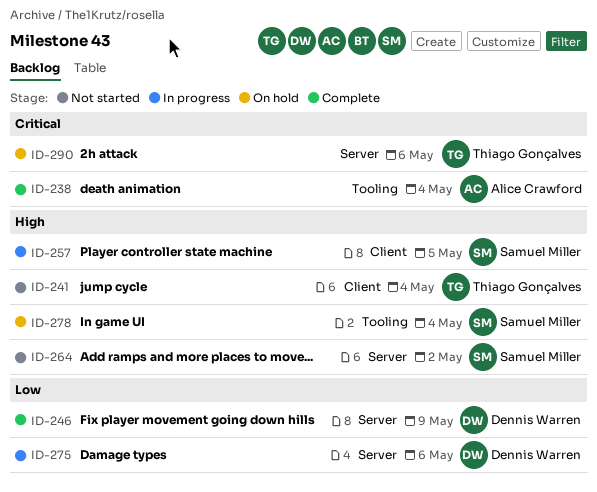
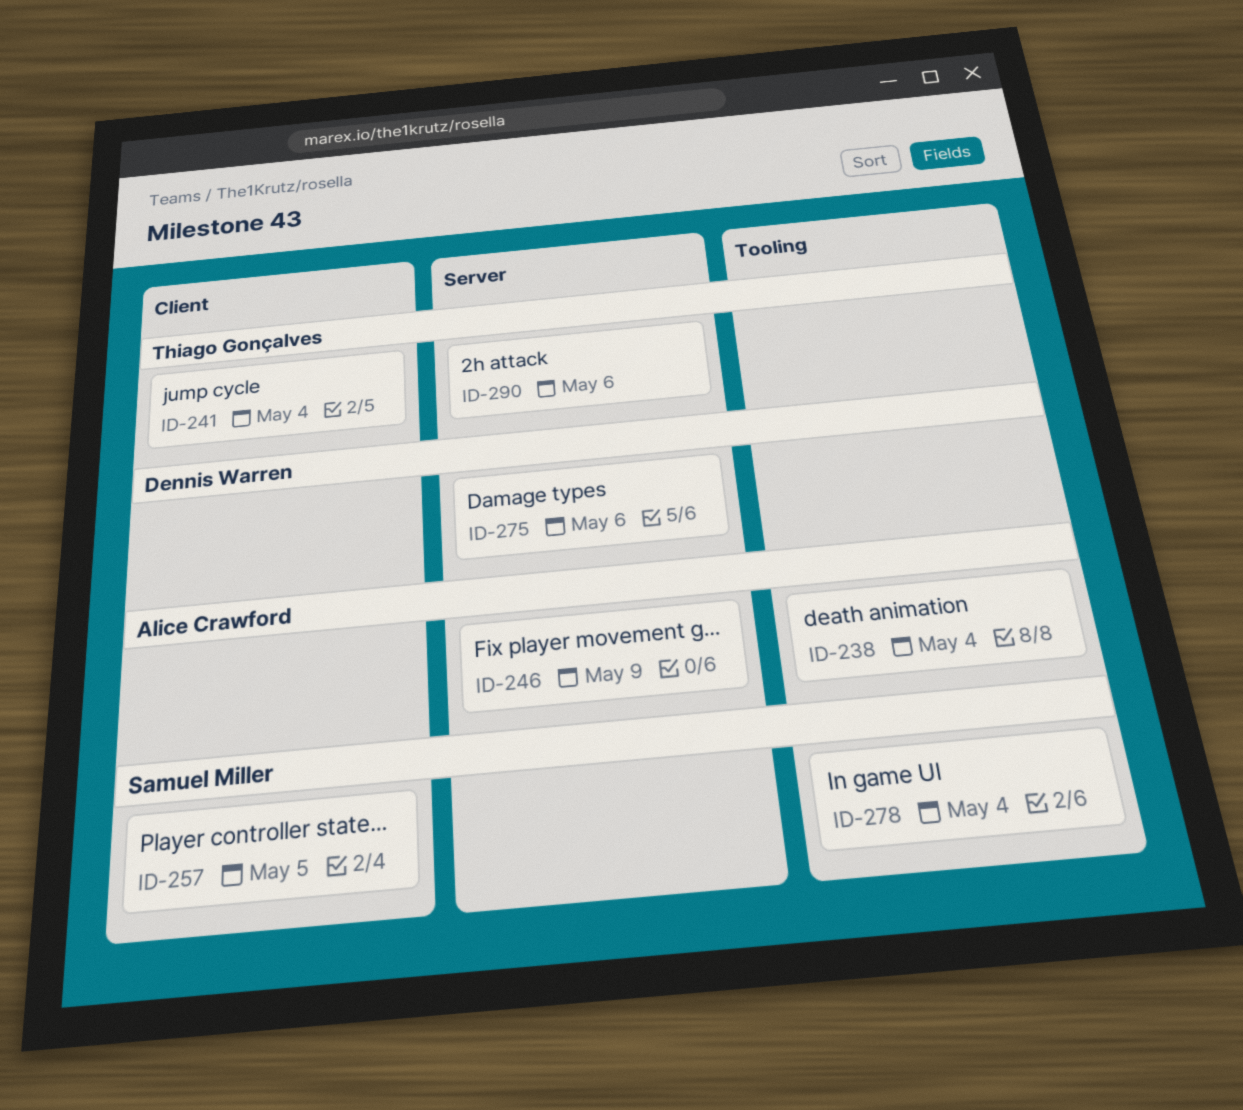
ID-246, owner: Dennis Warren -> Alice Crawford
ID-264: present -> none

